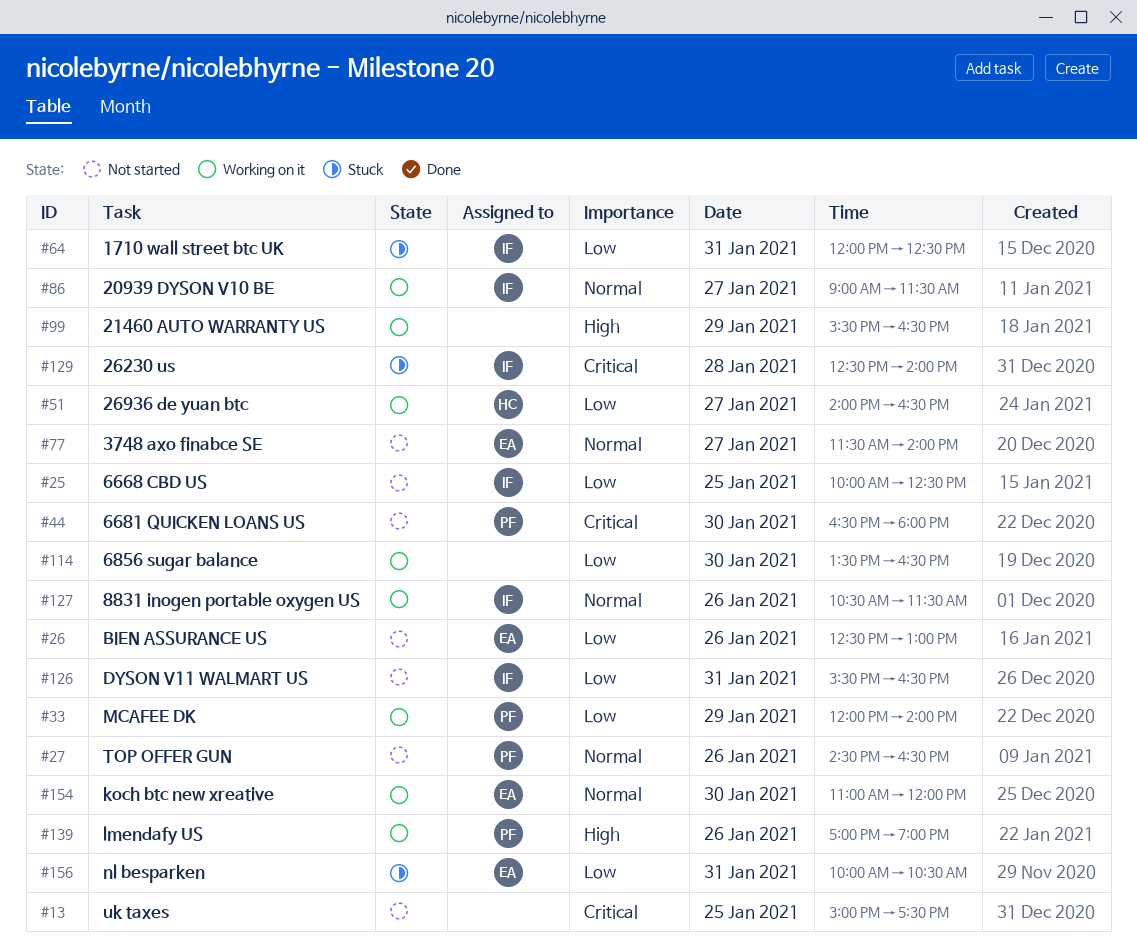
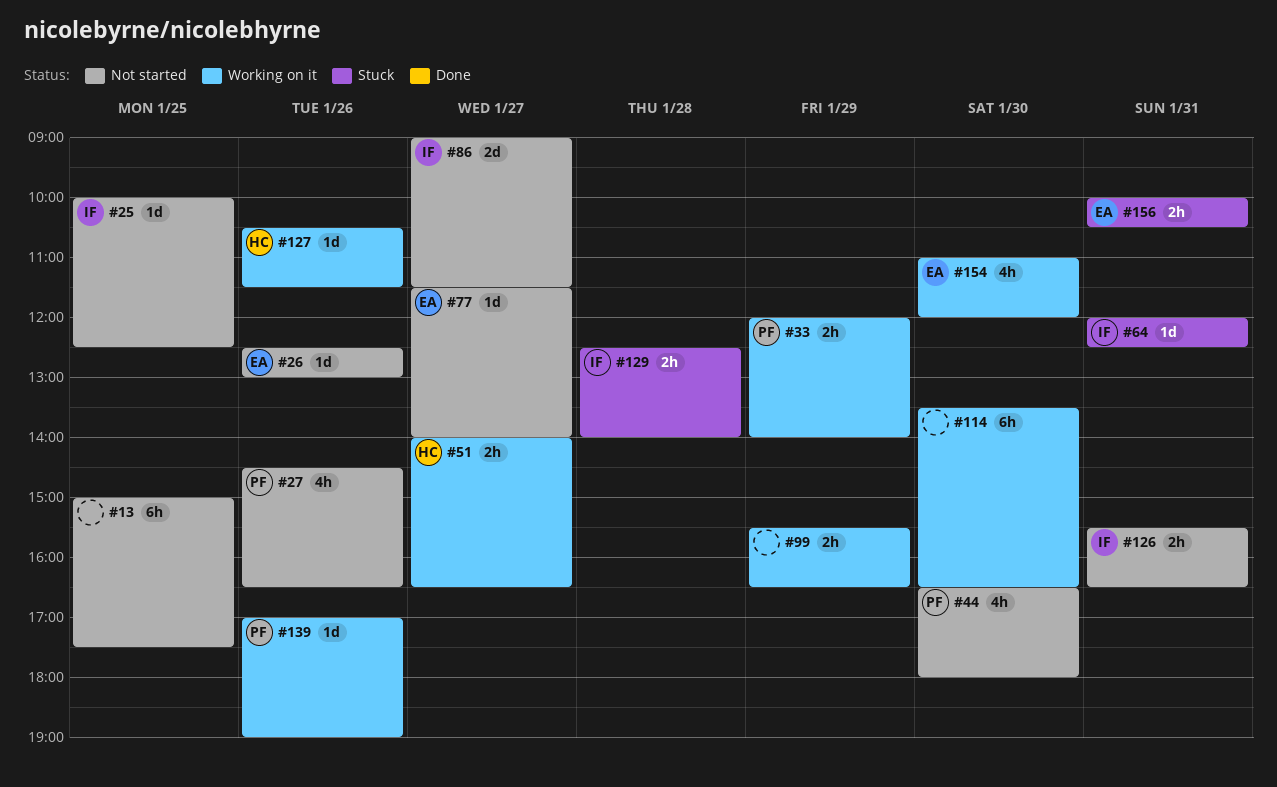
#86, status: Working on it -> Not started
#127, owner: IF -> HC

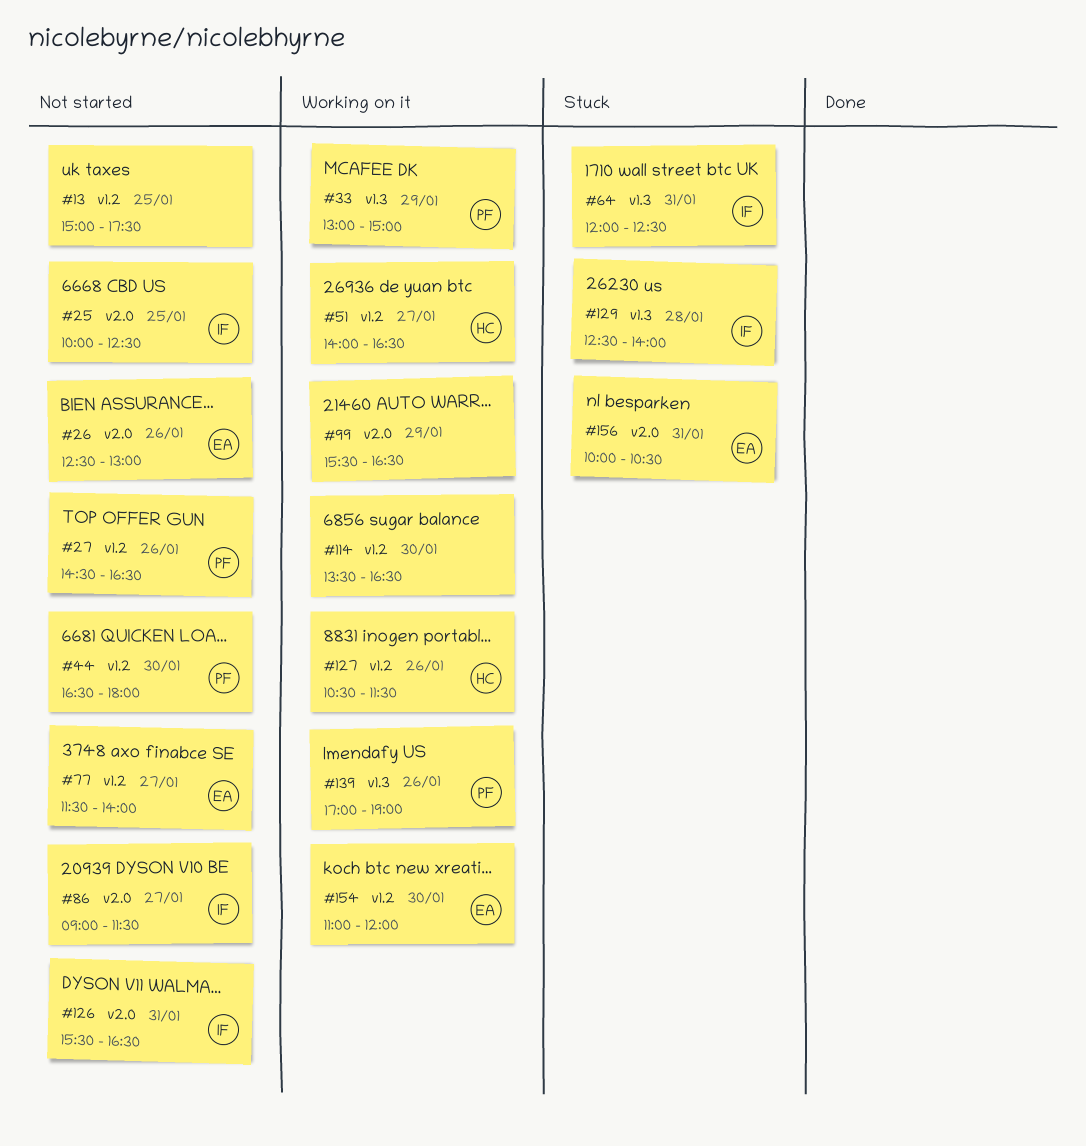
#33, begins: 12:00 -> 13:00
#33, ends: 14:00 -> 15:00

